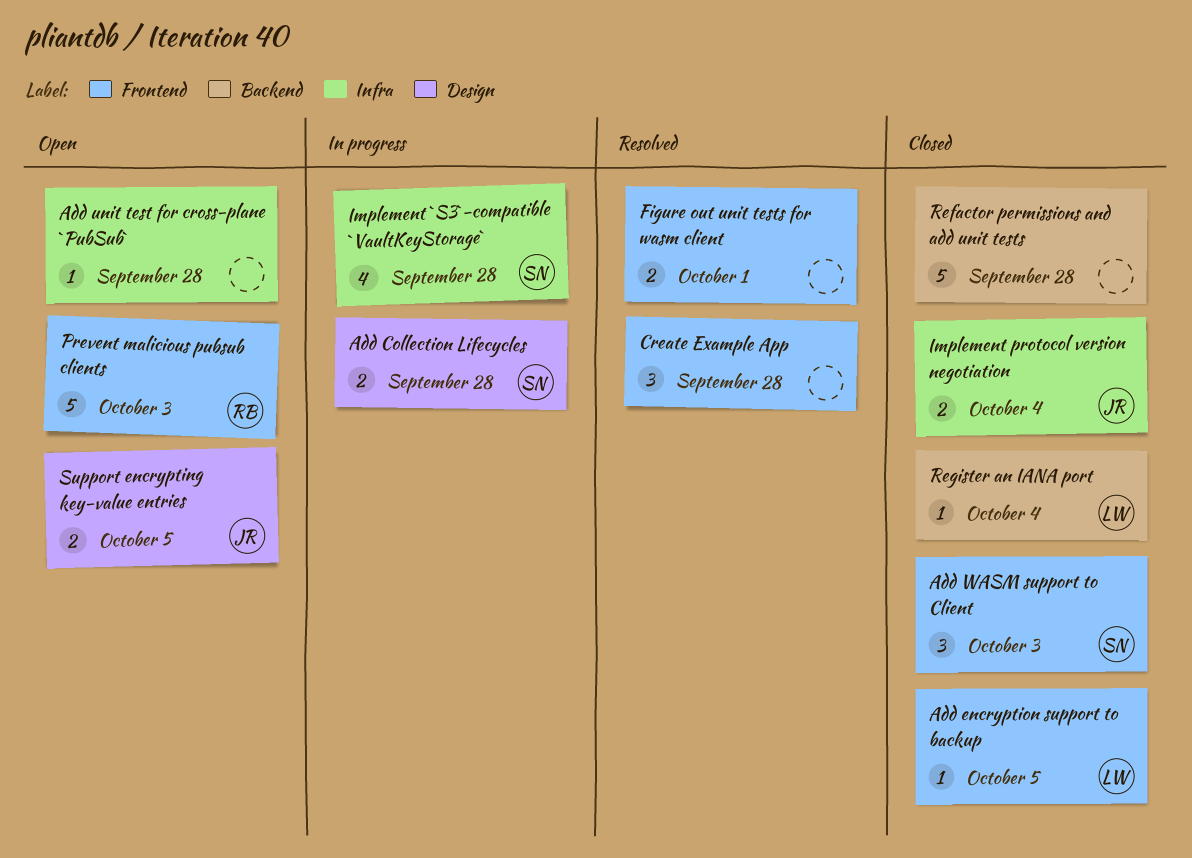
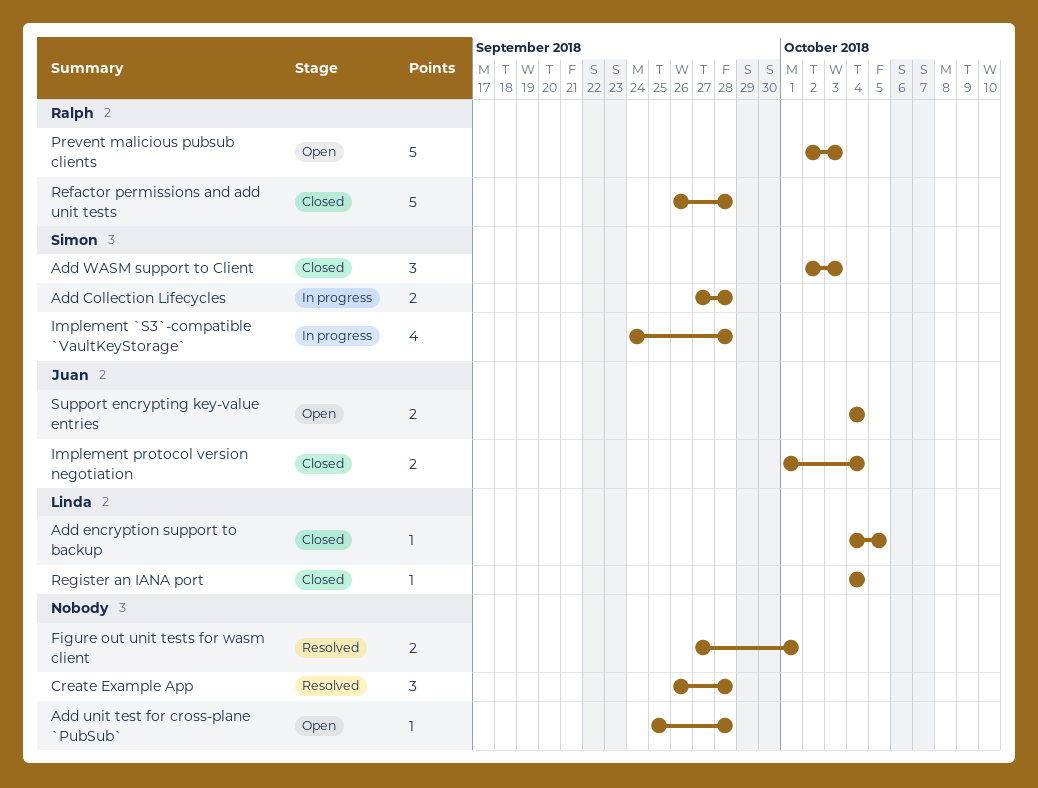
Refactor permissions and add unit tests, owner: none -> Ralph
Support encrypting key-value entries, due: Oct 5 -> Oct 4

